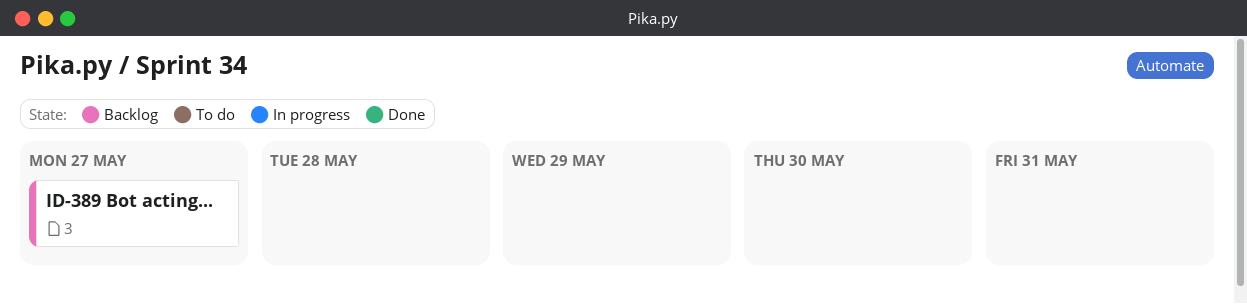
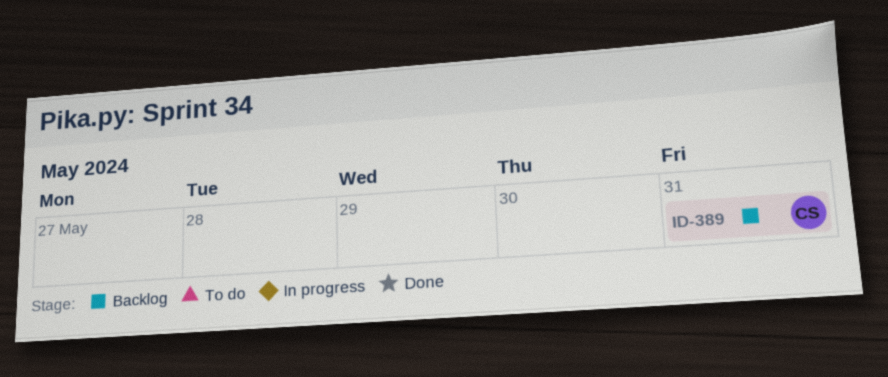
ID-389, due: May 27 -> May 31

